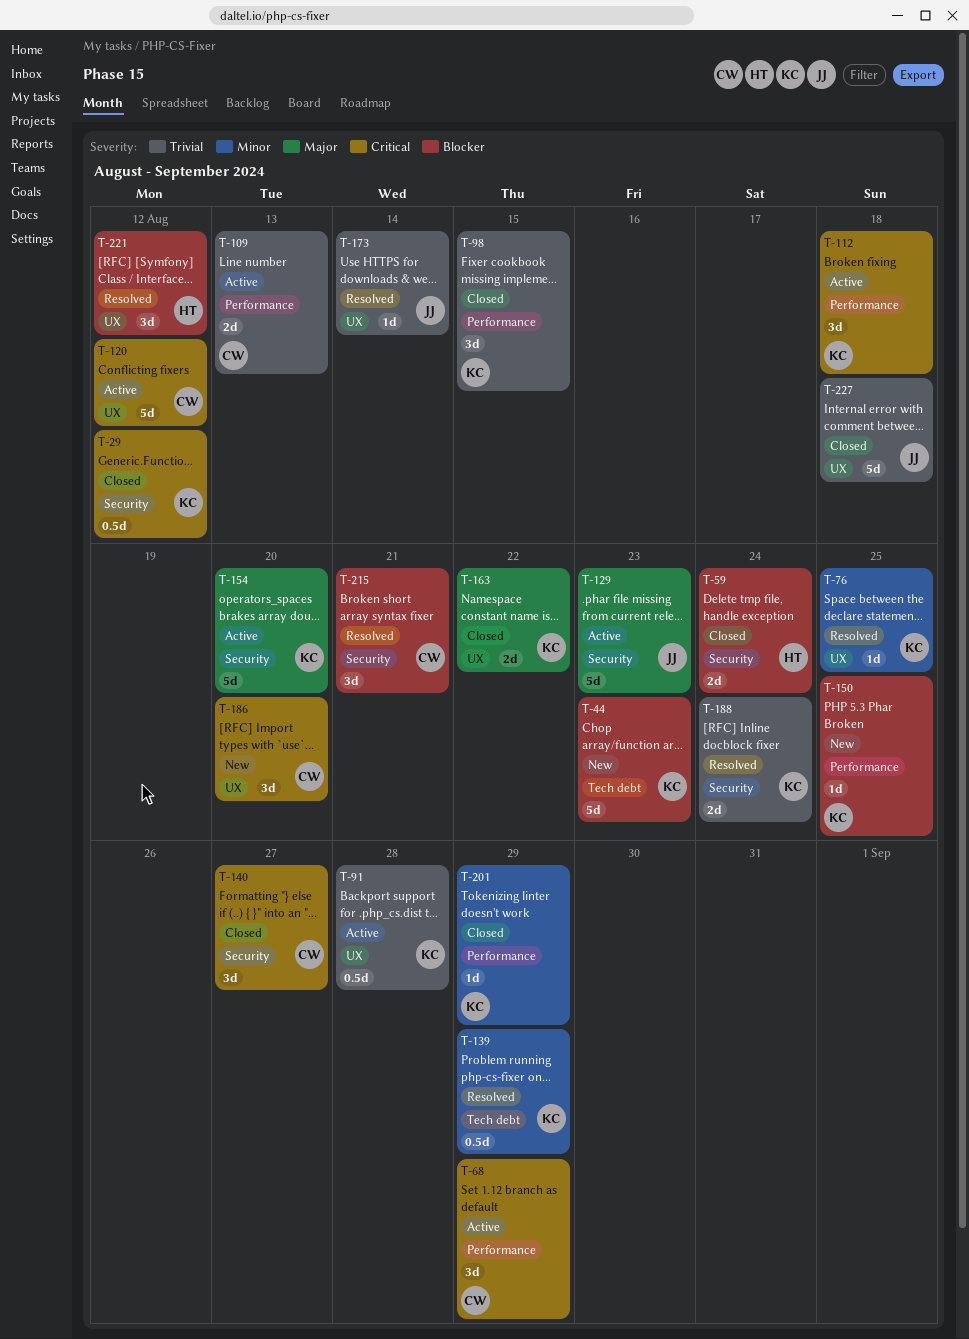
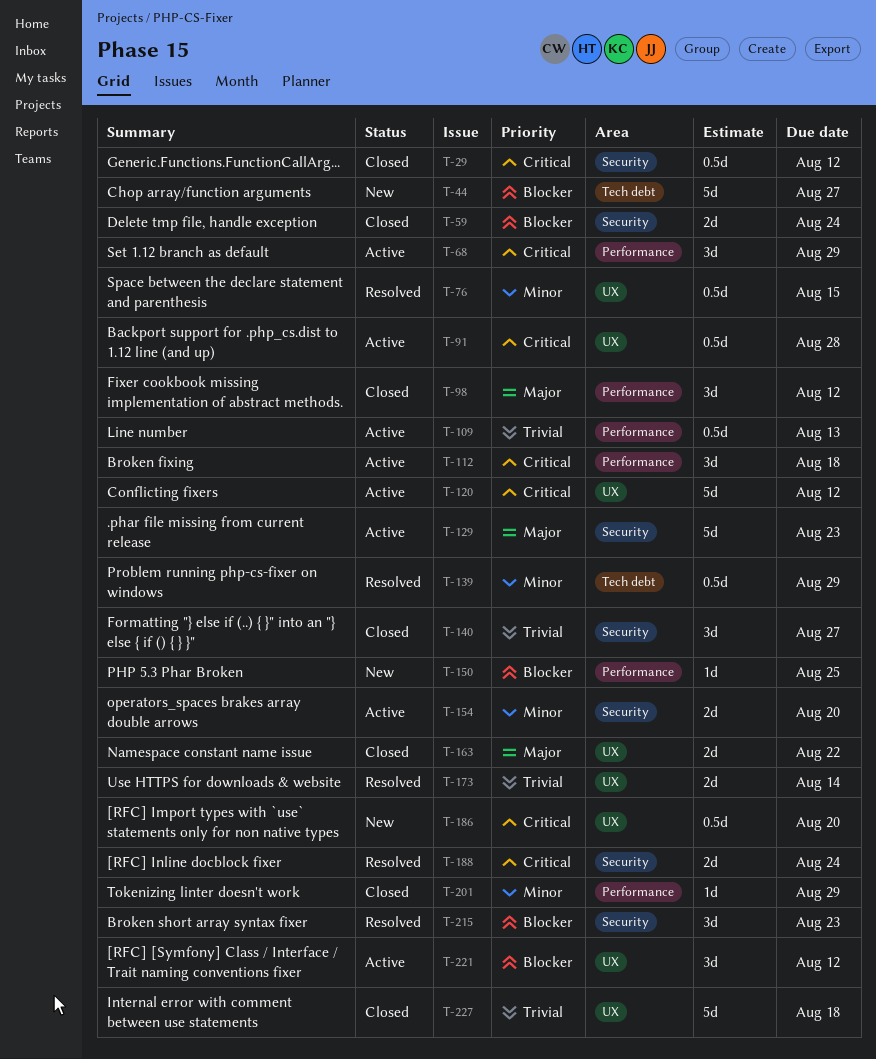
T-44, due: Aug 23 -> Aug 27
T-76, estimate: 1d -> 0.5d
T-76, due: Aug 25 -> Aug 15
T-91, priority: Trivial -> Critical
T-98, priority: Trivial -> Major
T-98, due: Aug 15 -> Aug 12
T-109, estimate: 2d -> 0.5d
T-140, priority: Critical -> Trivial
T-154, priority: Major -> Minor
T-154, estimate: 5d -> 2d
T-173, estimate: 1d -> 2d
T-186, estimate: 3d -> 0.5d
T-188, priority: Trivial -> Critical
T-215, due: Aug 21 -> Aug 23
T-221, status: Resolved -> Active

